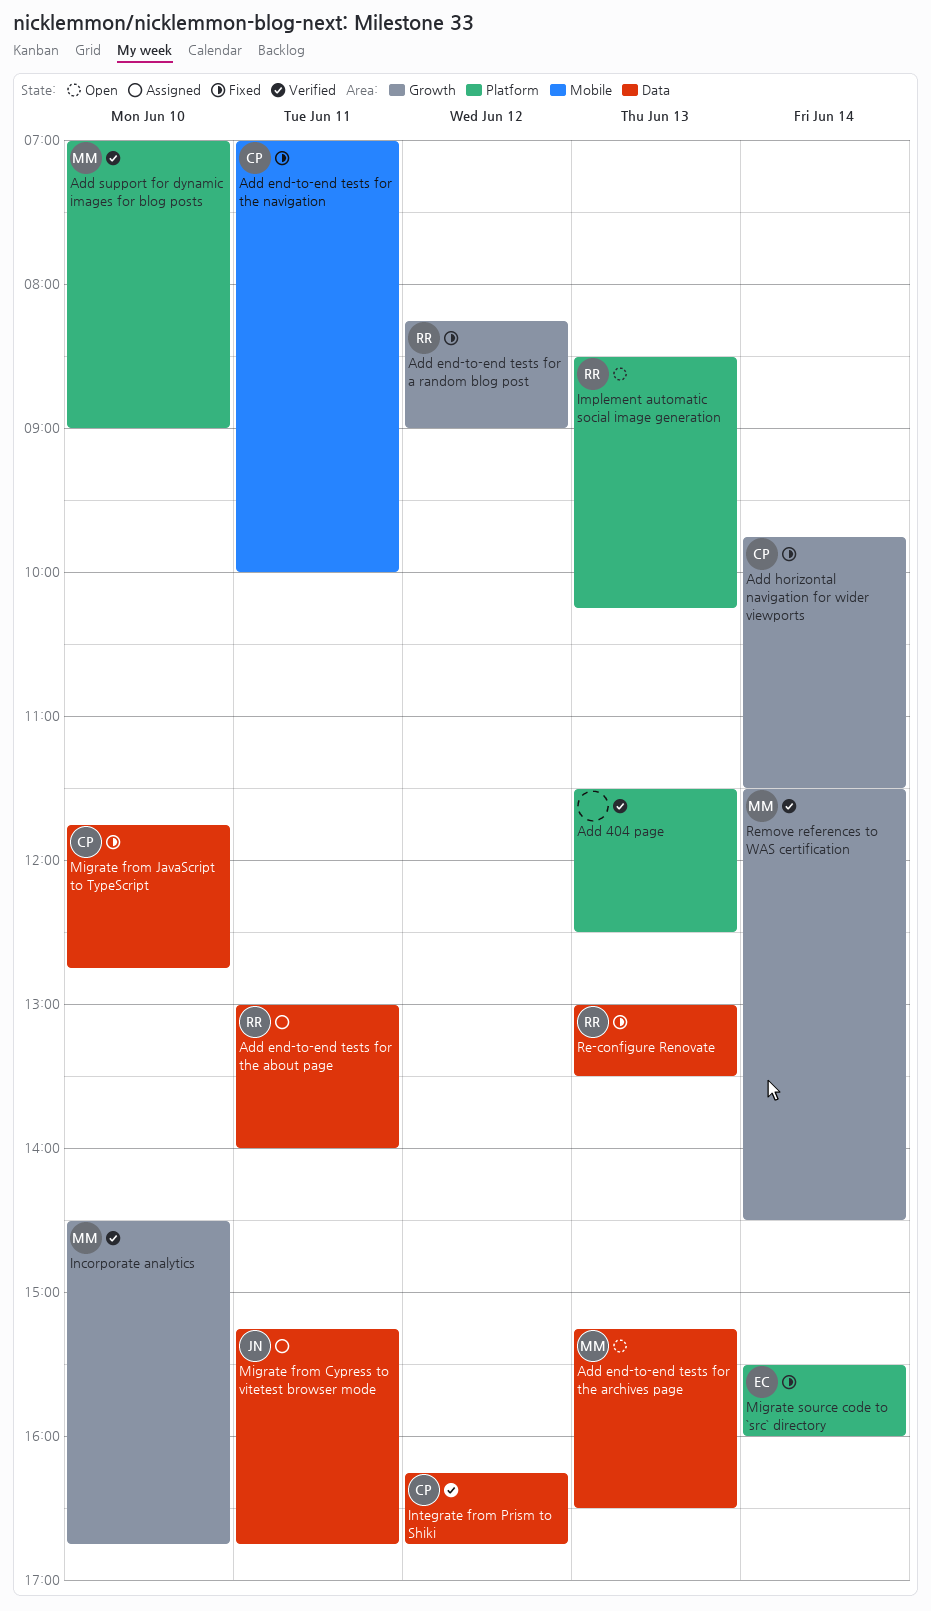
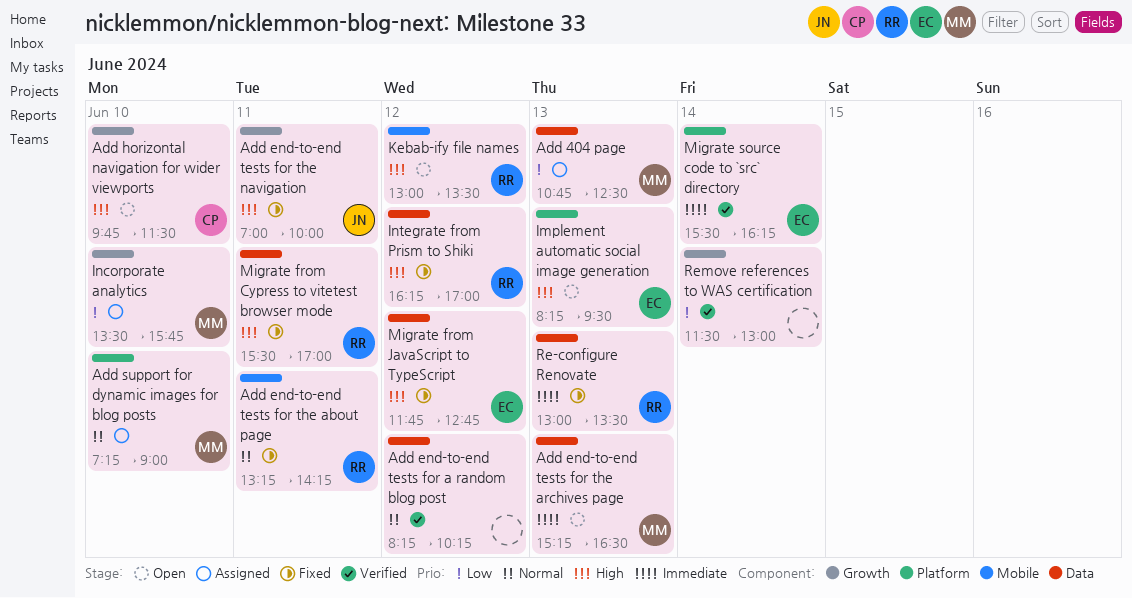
Add 404 page, status: Verified -> Assigned
Add 404 page, owner: none -> MM
Add 404 page, label: Platform -> Data
Add 404 page, begins: 11:30 -> 10:45
Add end-to-end tests for a random blog post, status: Fixed -> Verified
Add end-to-end tests for a random blog post, owner: RR -> none
Add end-to-end tests for a random blog post, label: Growth -> Data
Add end-to-end tests for a random blog post, ends: 09:00 -> 10:15
Add end-to-end tests for the about page, status: Assigned -> Fixed
Add end-to-end tests for the about page, label: Data -> Mobile
Add end-to-end tests for the about page, begins: 13:00 -> 13:15
Add end-to-end tests for the about page, ends: 14:00 -> 14:15
Add end-to-end tests for the navigation, owner: CP -> JN
Add end-to-end tests for the navigation, label: Mobile -> Growth
Add horizontal navigation for wider viewports, status: Fixed -> Open
Add horizontal navigation for wider viewports, day: Jun 14 -> Jun 10
Add support for dynamic images for blog posts, status: Verified -> Assigned
Add support for dynamic images for blog posts, begins: 07:00 -> 07:15
Implement automatic social image generation, owner: RR -> EC
Implement automatic social image generation, begins: 08:30 -> 08:15
Implement automatic social image generation, ends: 10:15 -> 09:30
Incorporate analytics, status: Verified -> Assigned
Incorporate analytics, begins: 14:30 -> 13:30
Incorporate analytics, ends: 16:45 -> 15:45
Integrate from Prism to Shiki, status: Verified -> Fixed
Integrate from Prism to Shiki, owner: CP -> RR
Integrate from Prism to Shiki, ends: 16:45 -> 17:00
Kebab-ify file names: none -> present
Migrate from Cypress to vitetest browser mode, status: Assigned -> Fixed
Migrate from Cypress to vitetest browser mode, owner: JN -> RR
Migrate from Cypress to vitetest browser mode, begins: 15:15 -> 15:30
Migrate from Cypress to vitetest browser mode, ends: 16:45 -> 17:00
Migrate from JavaScript to TypeScript, owner: CP -> EC
Migrate from JavaScript to TypeScript, day: Jun 10 -> Jun 12
Migrate source code to `src` directory, status: Fixed -> Verified
Migrate source code to `src` directory, ends: 16:00 -> 16:15
Remove references to WAS certification, owner: MM -> none
Remove references to WAS certification, ends: 14:30 -> 13:00

